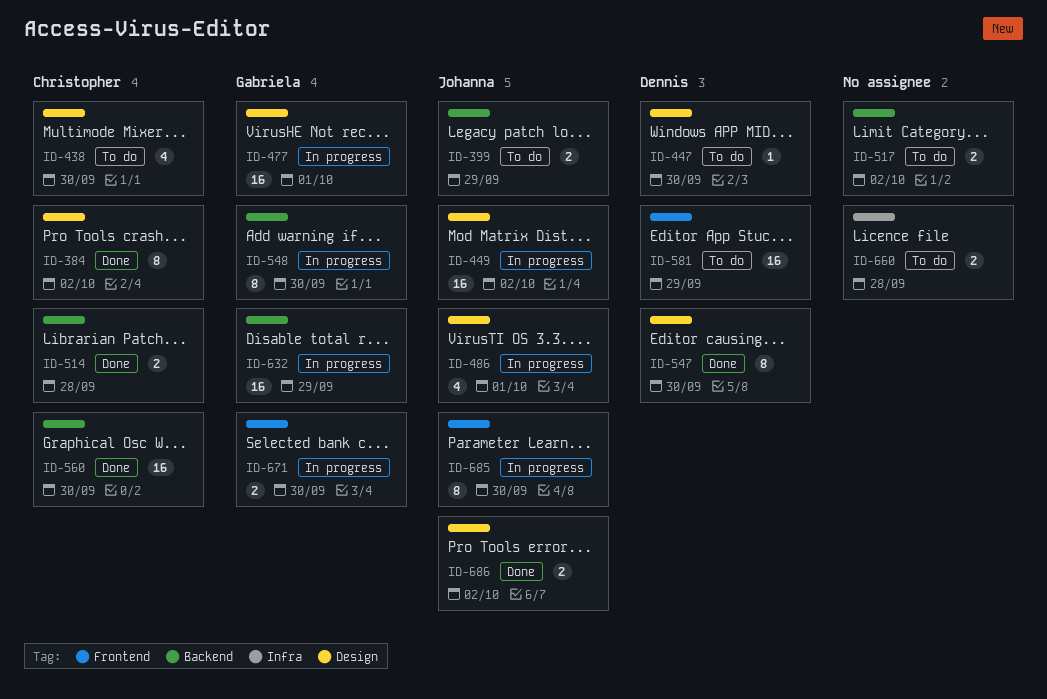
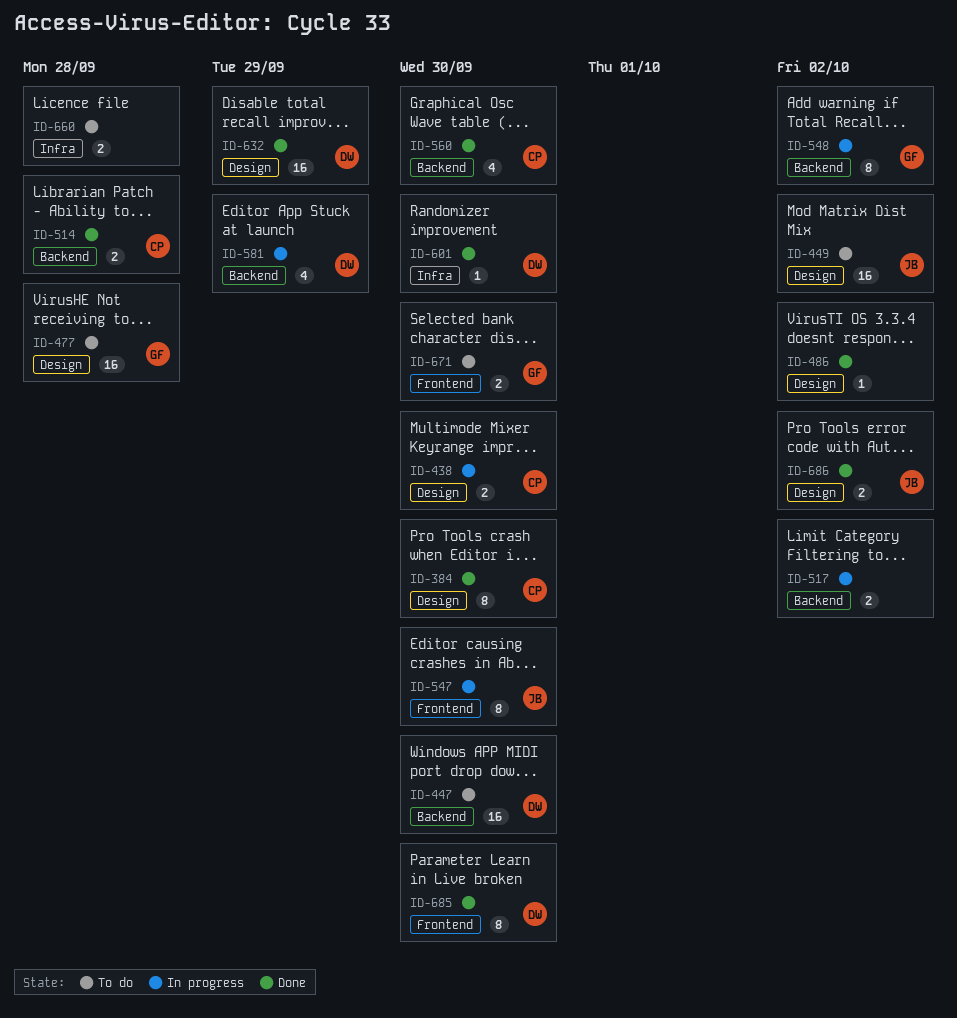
ID-384, due: Oct 2 -> Sep 30
ID-399: present -> none
ID-438, status: To do -> In progress
ID-438, estimate: 4 -> 2
ID-447, label: Design -> Backend
ID-447, estimate: 1 -> 16
ID-449, status: In progress -> To do
ID-477, status: In progress -> To do
ID-477, due: Oct 1 -> Sep 28
ID-486, status: In progress -> Done
ID-486, owner: Johanna -> none
ID-486, estimate: 4 -> 1
ID-486, due: Oct 1 -> Oct 2
ID-517, status: To do -> In progress
ID-547, status: Done -> In progress
ID-547, owner: Dennis -> Johanna
ID-547, label: Design -> Frontend
ID-548, due: Sep 30 -> Oct 2
ID-560, estimate: 16 -> 4
ID-581, status: To do -> In progress
ID-581, label: Frontend -> Backend
ID-581, estimate: 16 -> 4
ID-601: none -> present
ID-632, status: In progress -> Done
ID-632, owner: Gabriela -> Dennis
ID-632, label: Backend -> Design
ID-671, status: In progress -> To do
ID-685, status: In progress -> Done
ID-685, owner: Johanna -> Dennis

